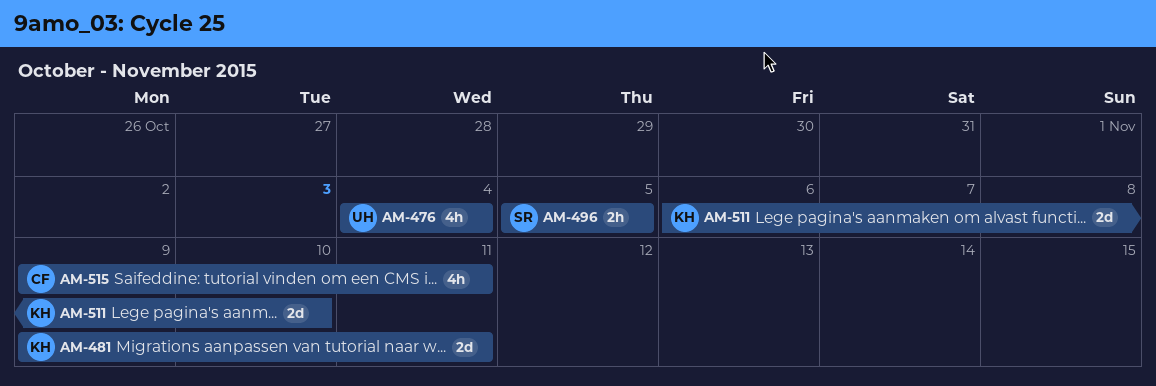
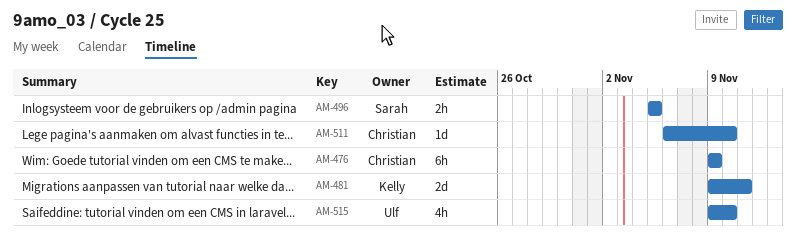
AM-476, owner: Ulf -> Christian
AM-476, estimate: 4h -> 6h
AM-476, start: Nov 4 -> Nov 9
AM-476, due: Nov 4 -> Nov 9
AM-511, owner: Kelly -> Christian
AM-511, estimate: 2d -> 1d
AM-515, owner: Christian -> Ulf
AM-515, due: Nov 11 -> Nov 10

